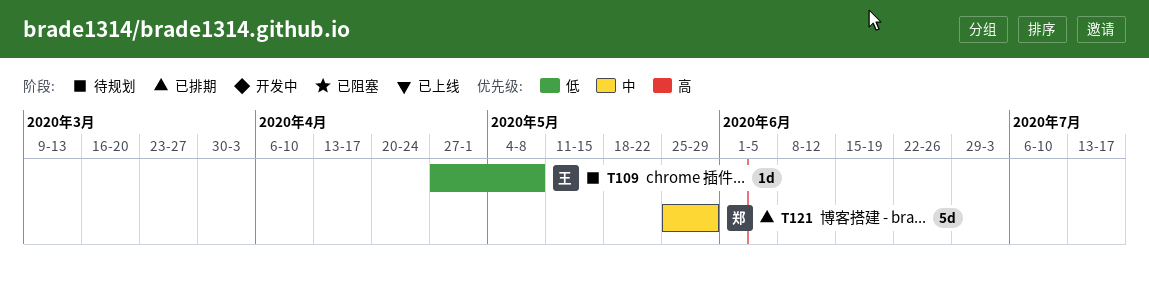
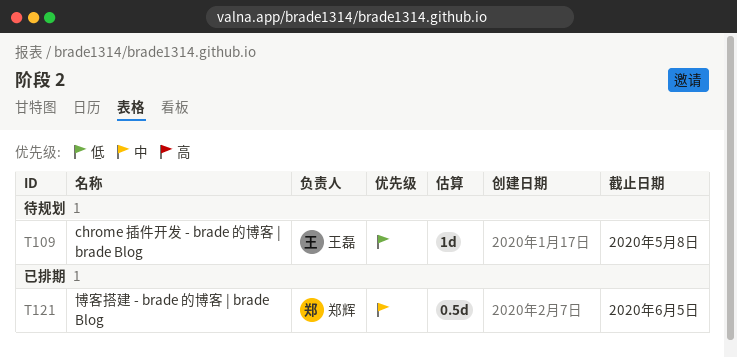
T121, estimate: 5d -> 0.5d
T121, due: May 29 -> Jun 5

